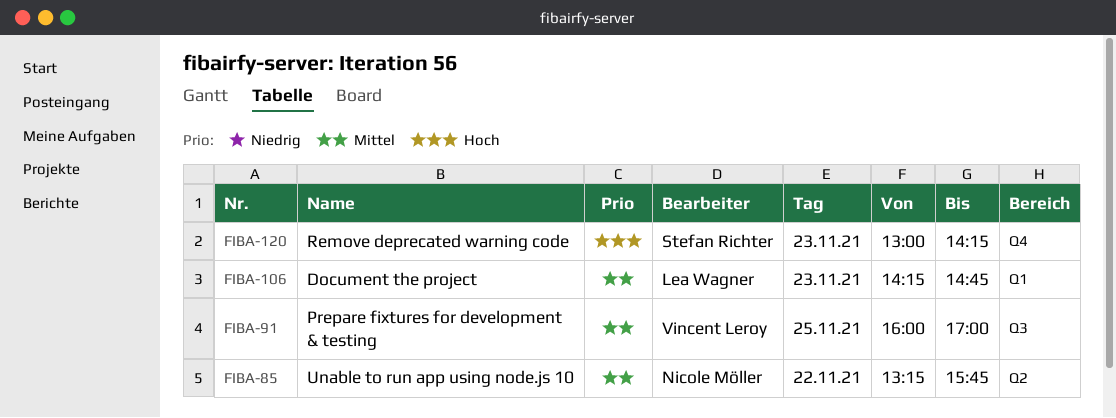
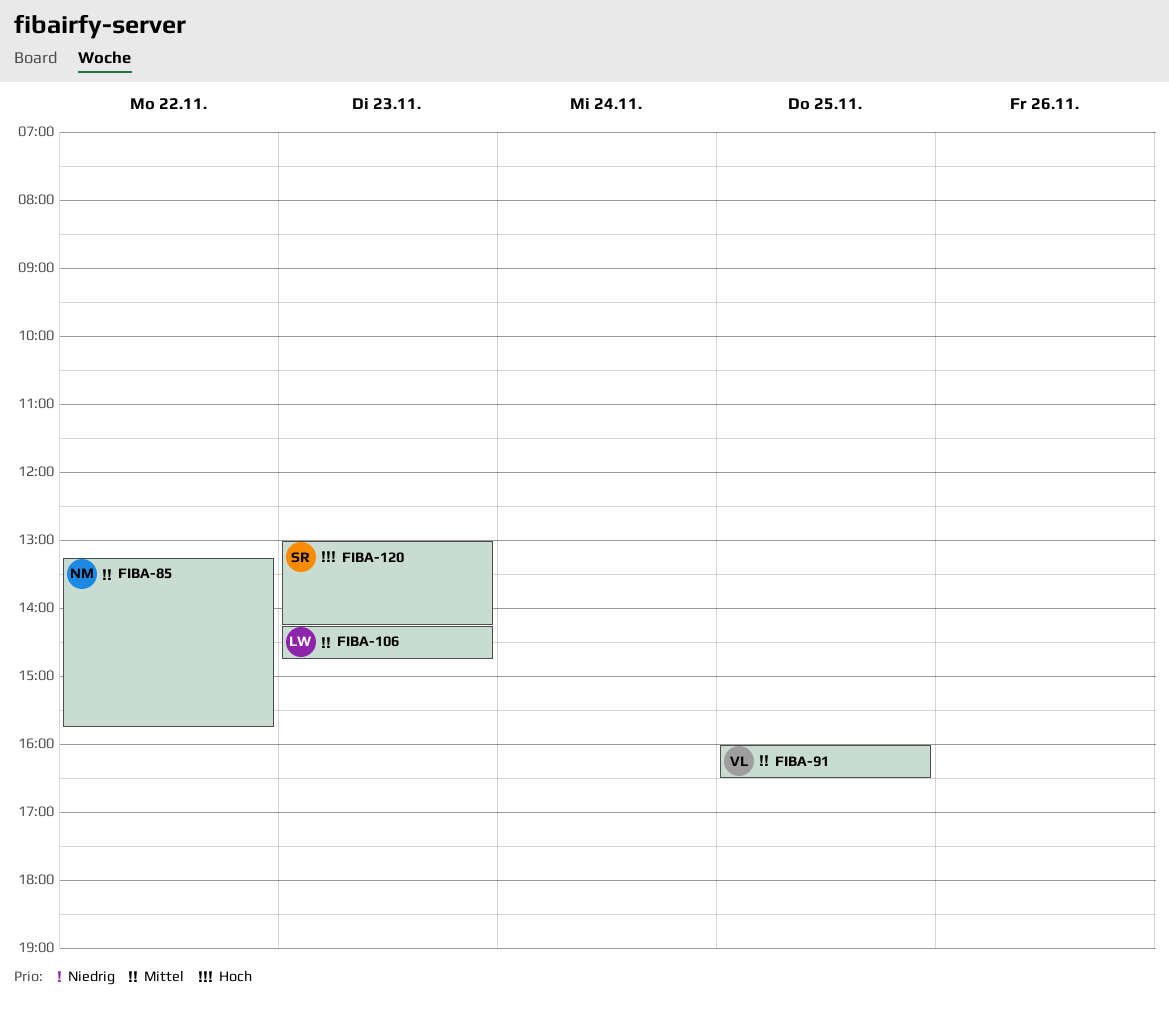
FIBA-91, ends: 17:00 -> 16:30

